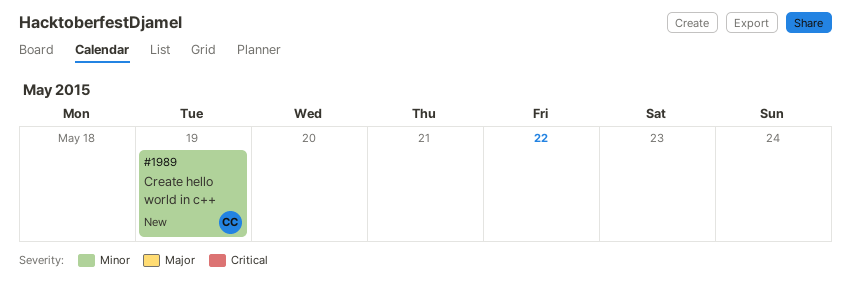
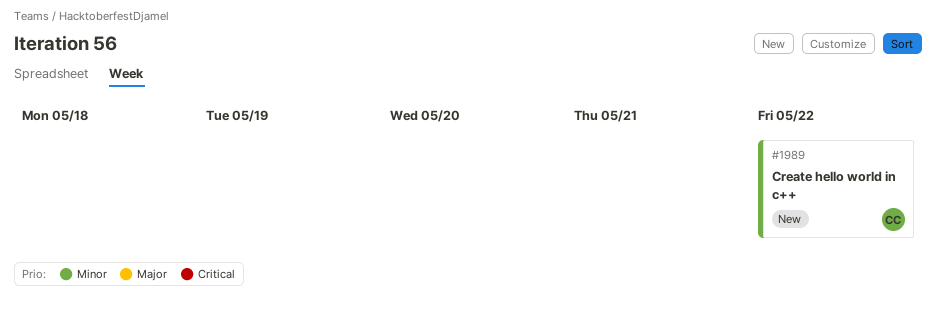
#1989, due: May 19 -> May 22

